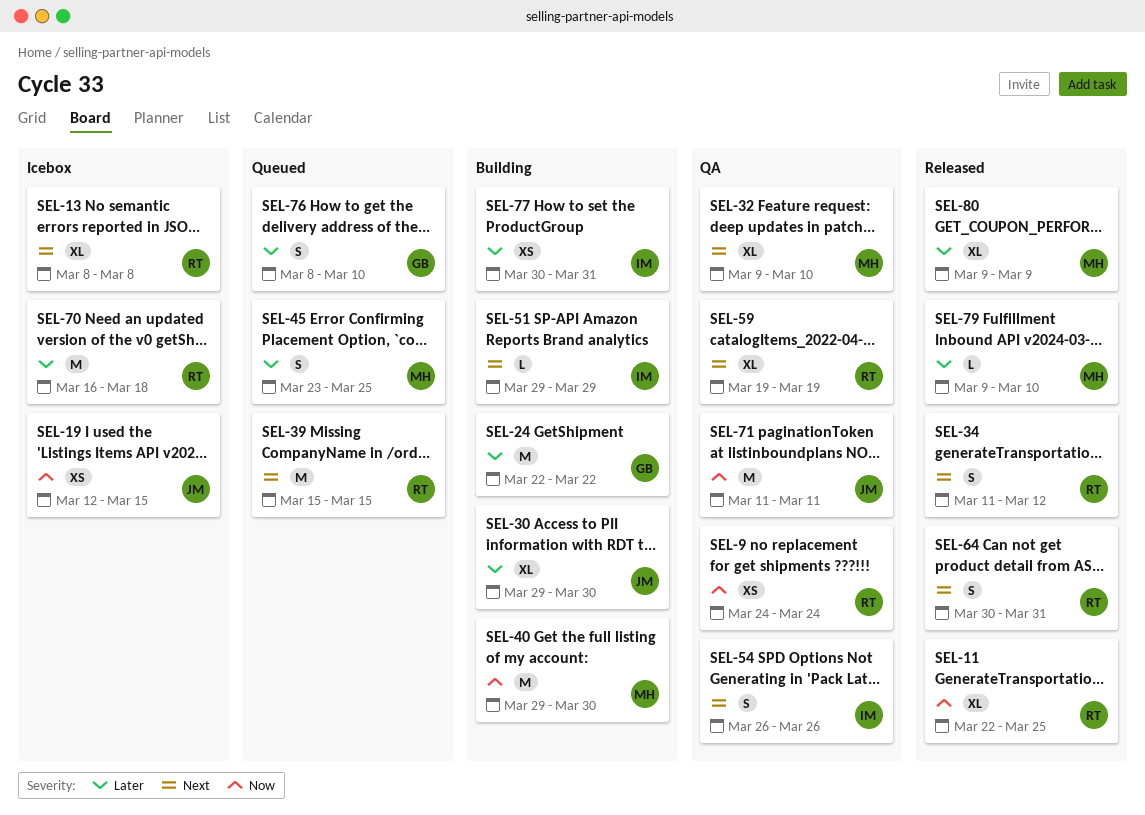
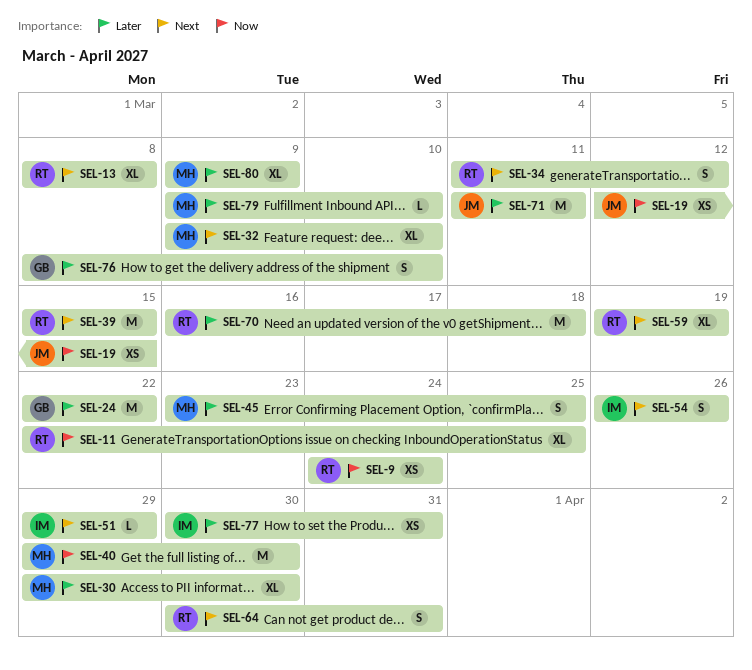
SEL-30, owner: JM -> MH
SEL-71, priority: Now -> Later

